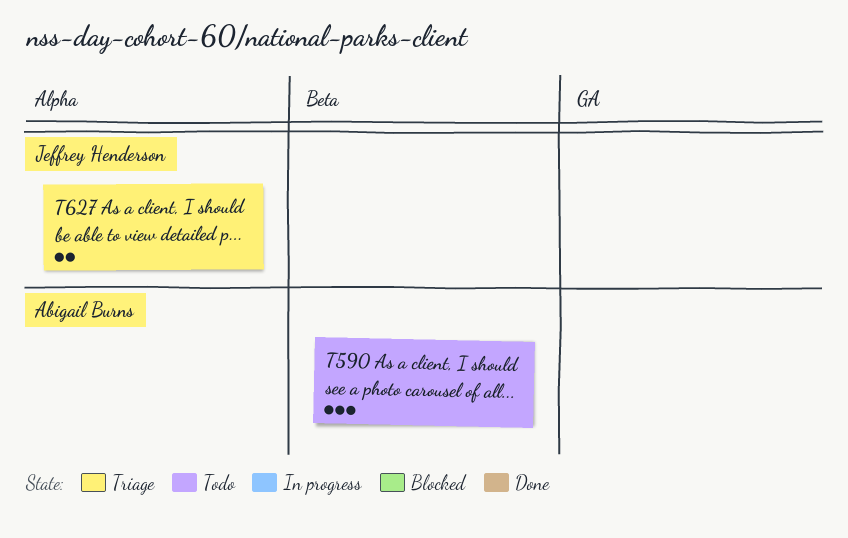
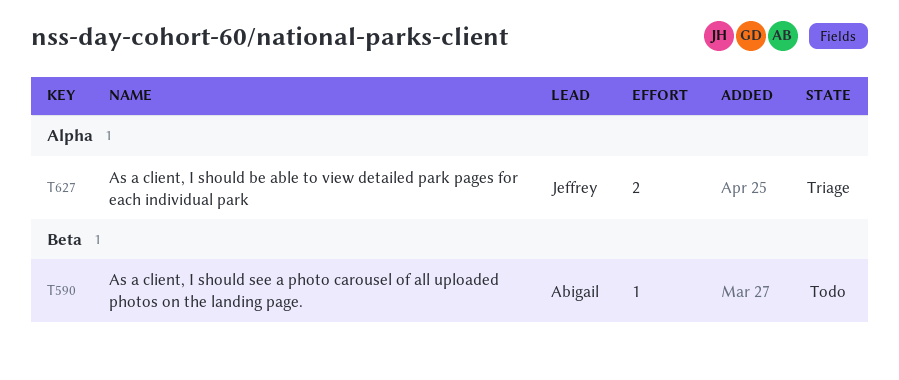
T590, estimate: 3 -> 1

